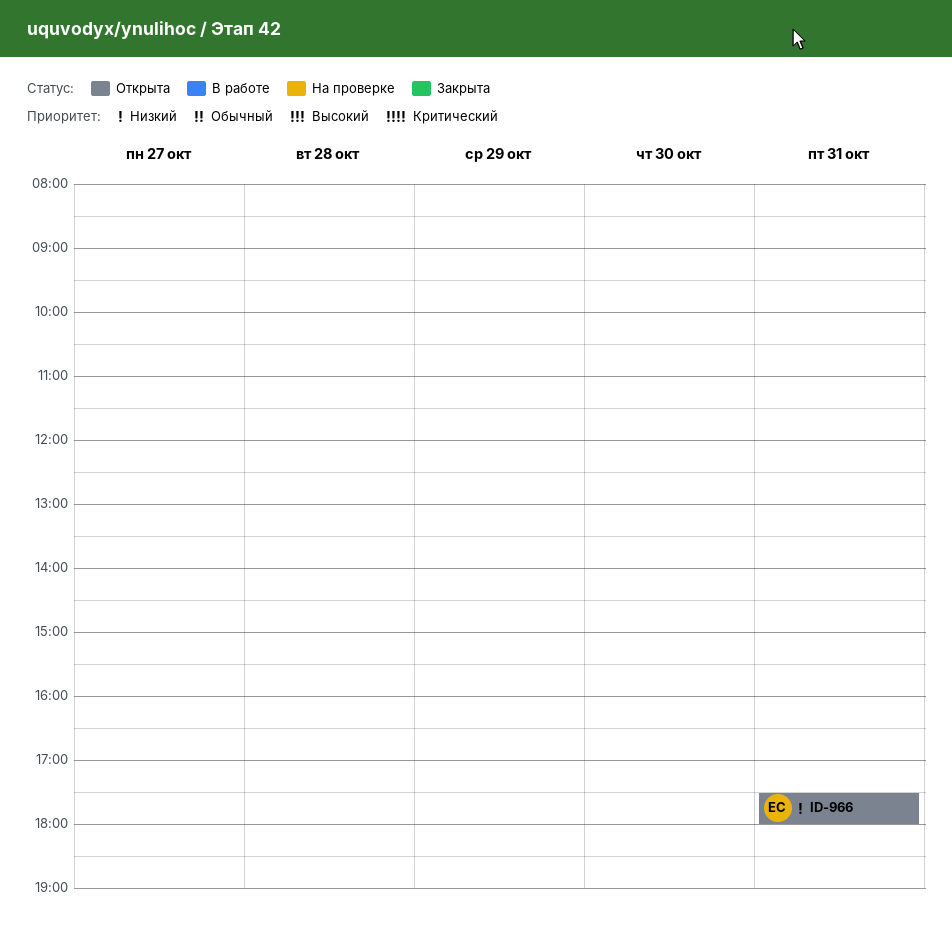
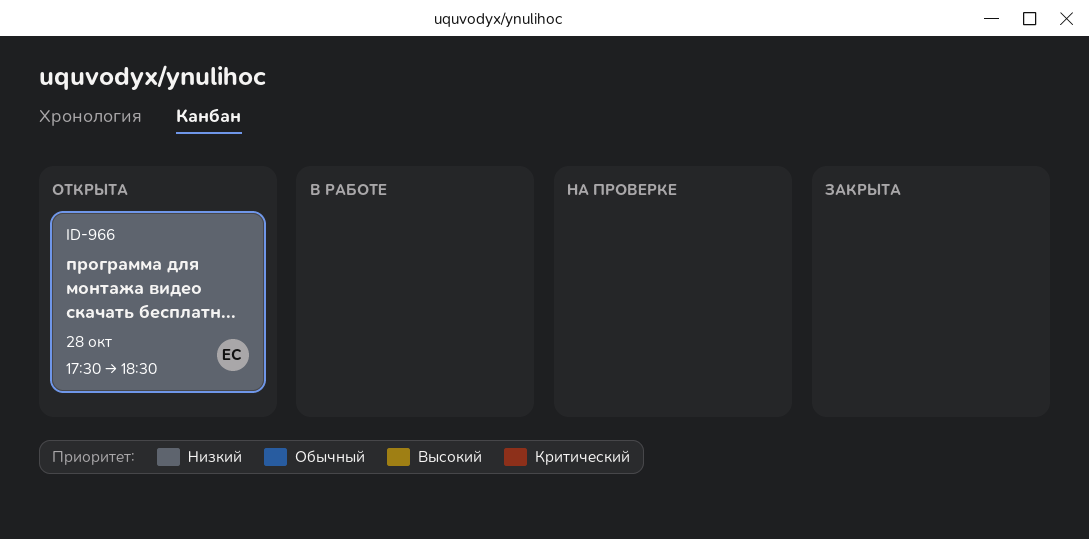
ID-966, day: Oct 31 -> Oct 28
ID-966, ends: 18:00 -> 18:30

